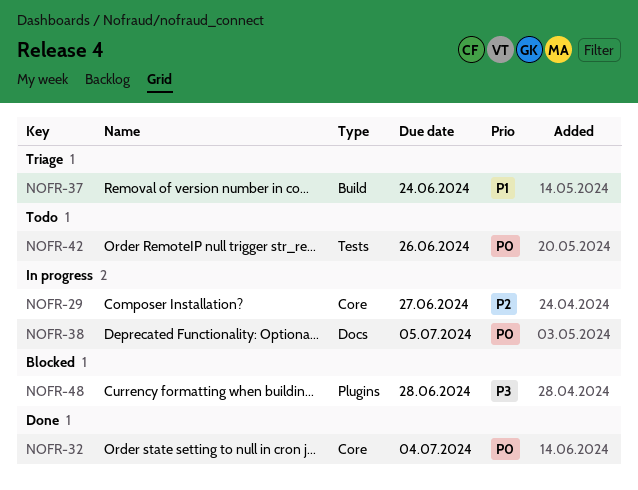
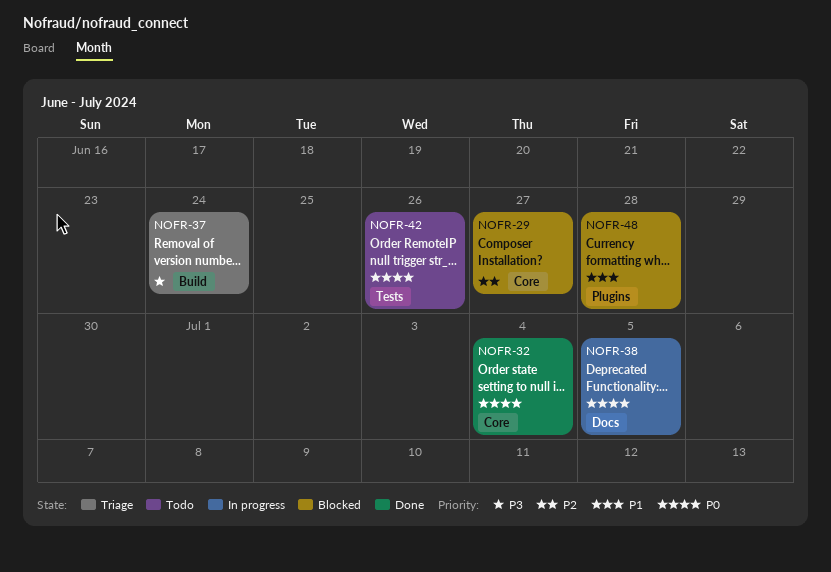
NOFR-29, status: In progress -> Blocked
NOFR-37, priority: P1 -> P3
NOFR-48, priority: P3 -> P1

